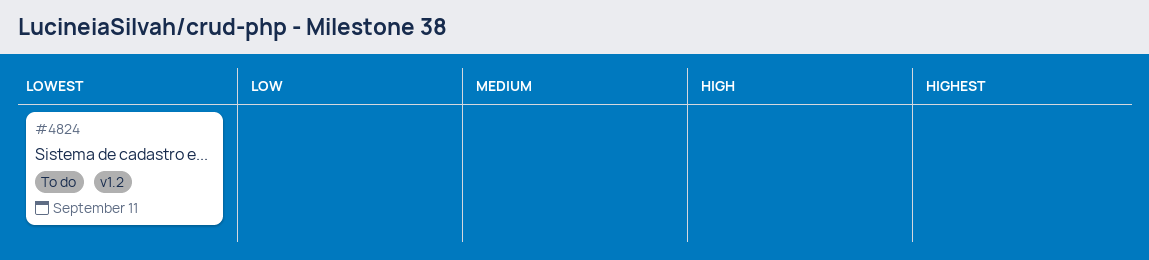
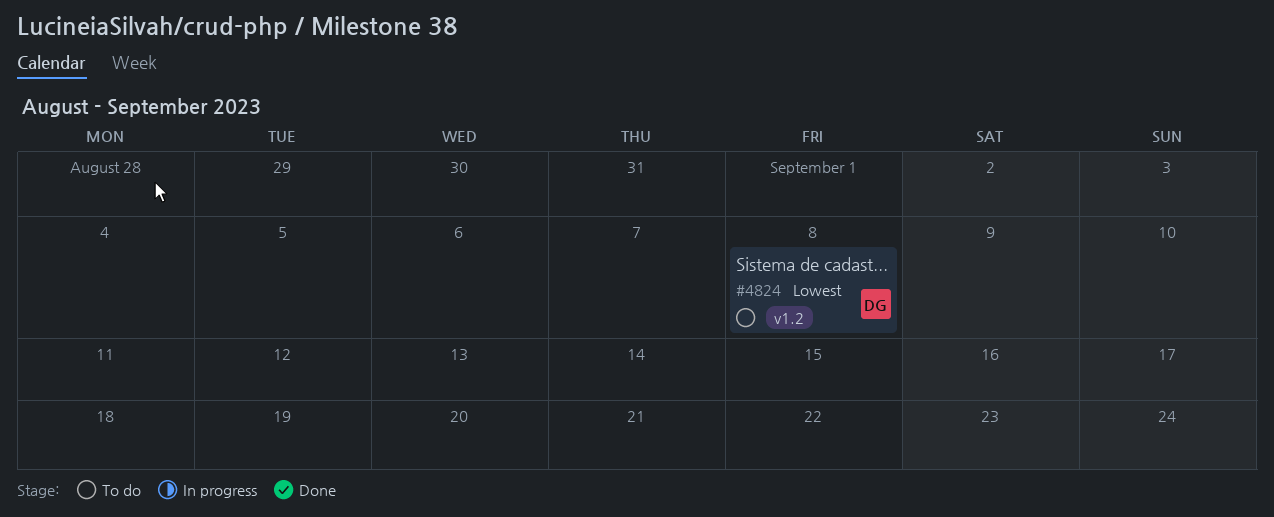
#4824, due: Sep 11 -> Sep 8

